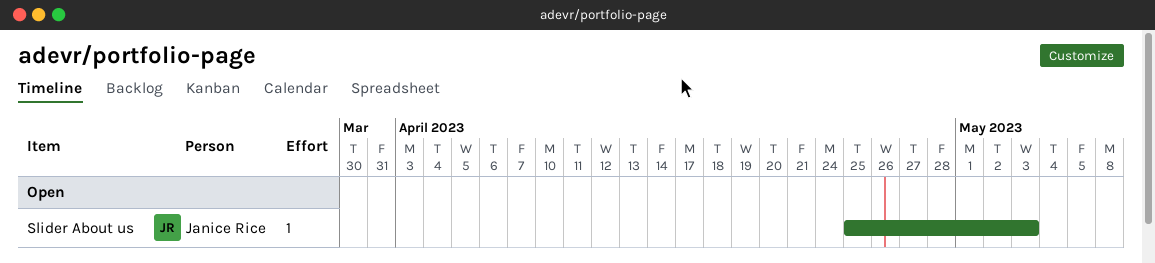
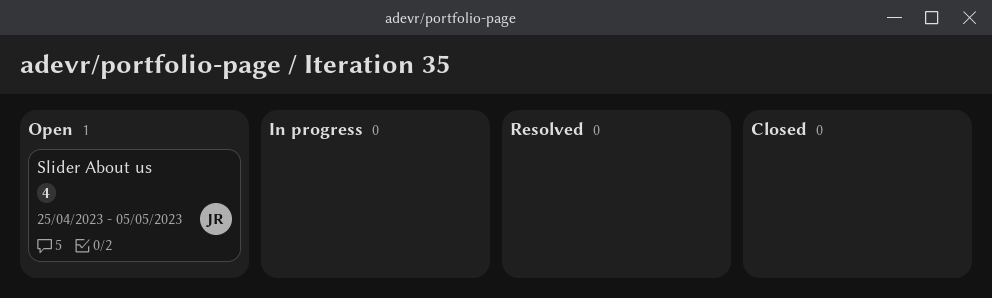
Slider About us, estimate: 1 -> 4
Slider About us, due: May 3 -> May 5

